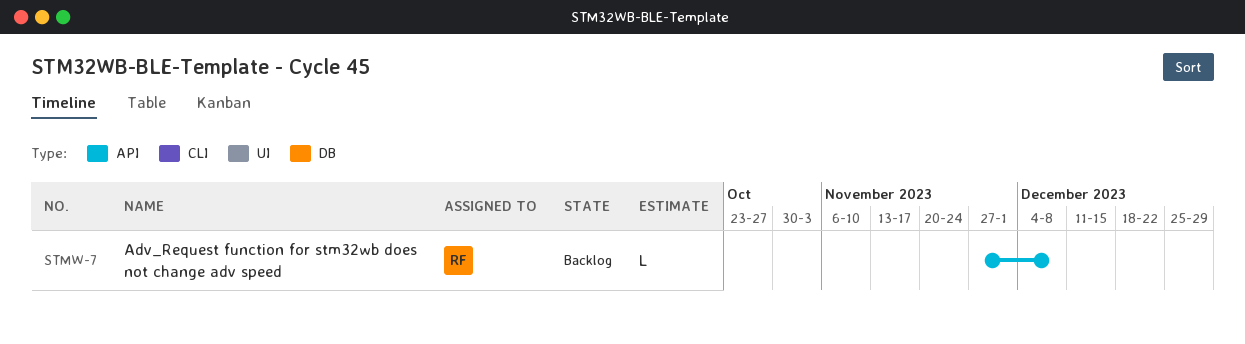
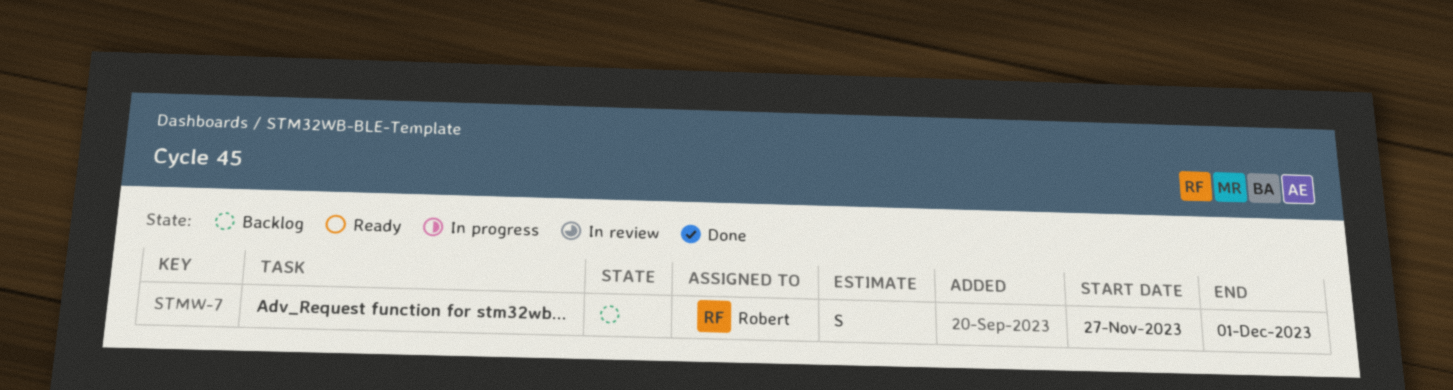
STMW-7, estimate: L -> S
STMW-7, due: Dec 8 -> Dec 1

